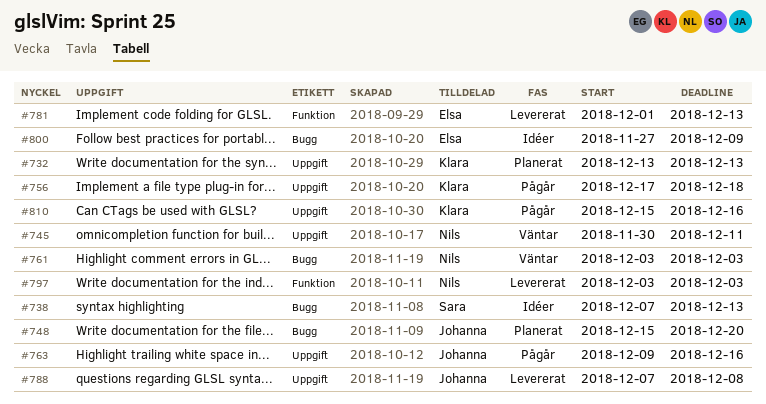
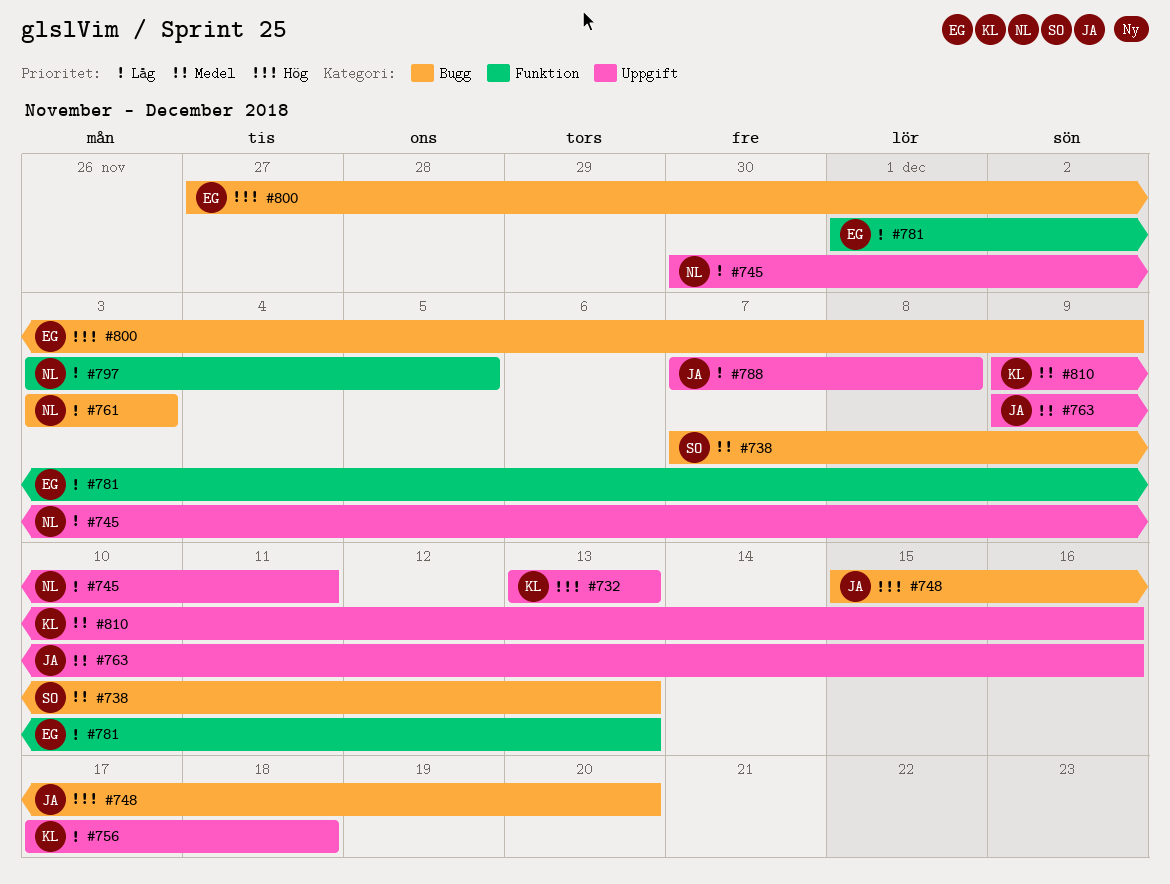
#797, due: Dec 3 -> Dec 5
#810, start: Dec 15 -> Dec 9

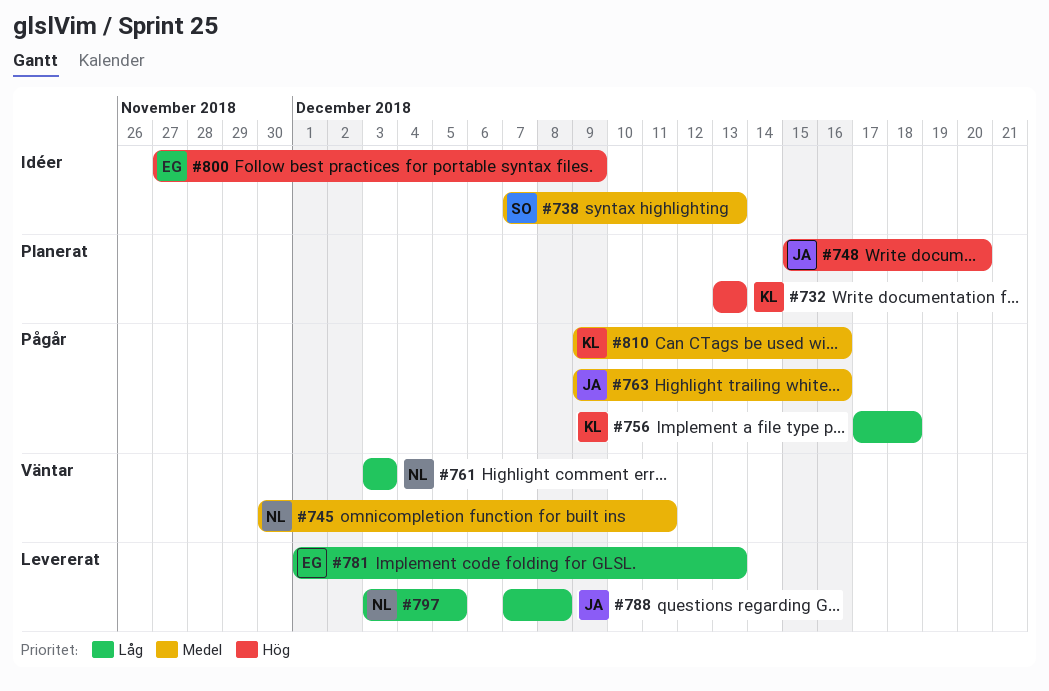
#745, priority: Låg -> Medel

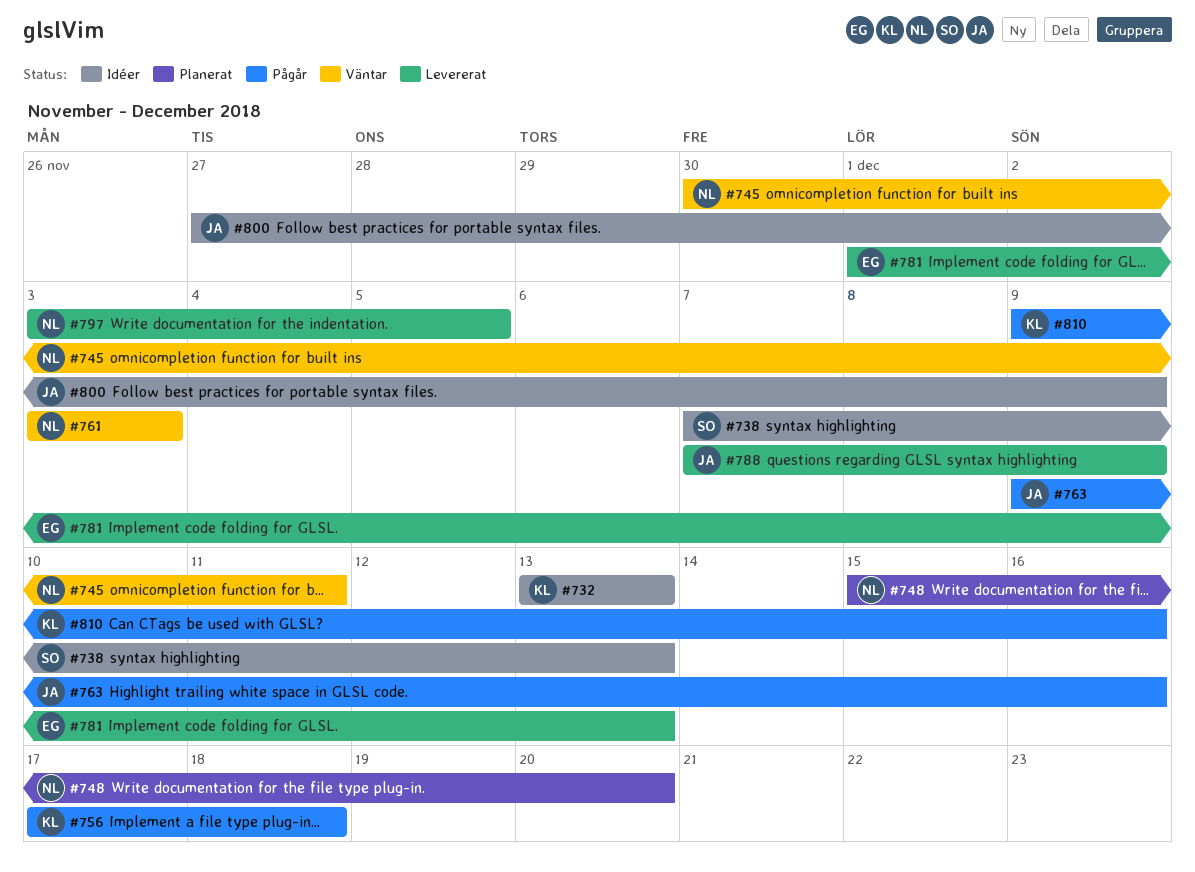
#732, status: Planerat -> Idéer
#748, owner: JA -> NL
#788, due: Dec 8 -> Dec 9
#800, owner: EG -> JA

